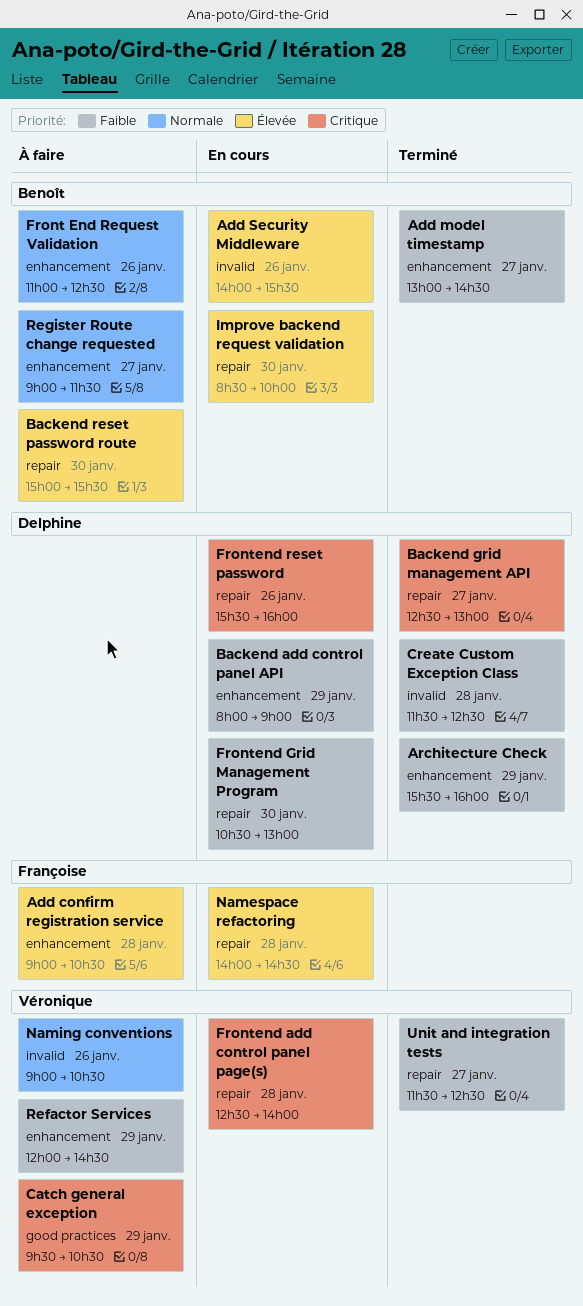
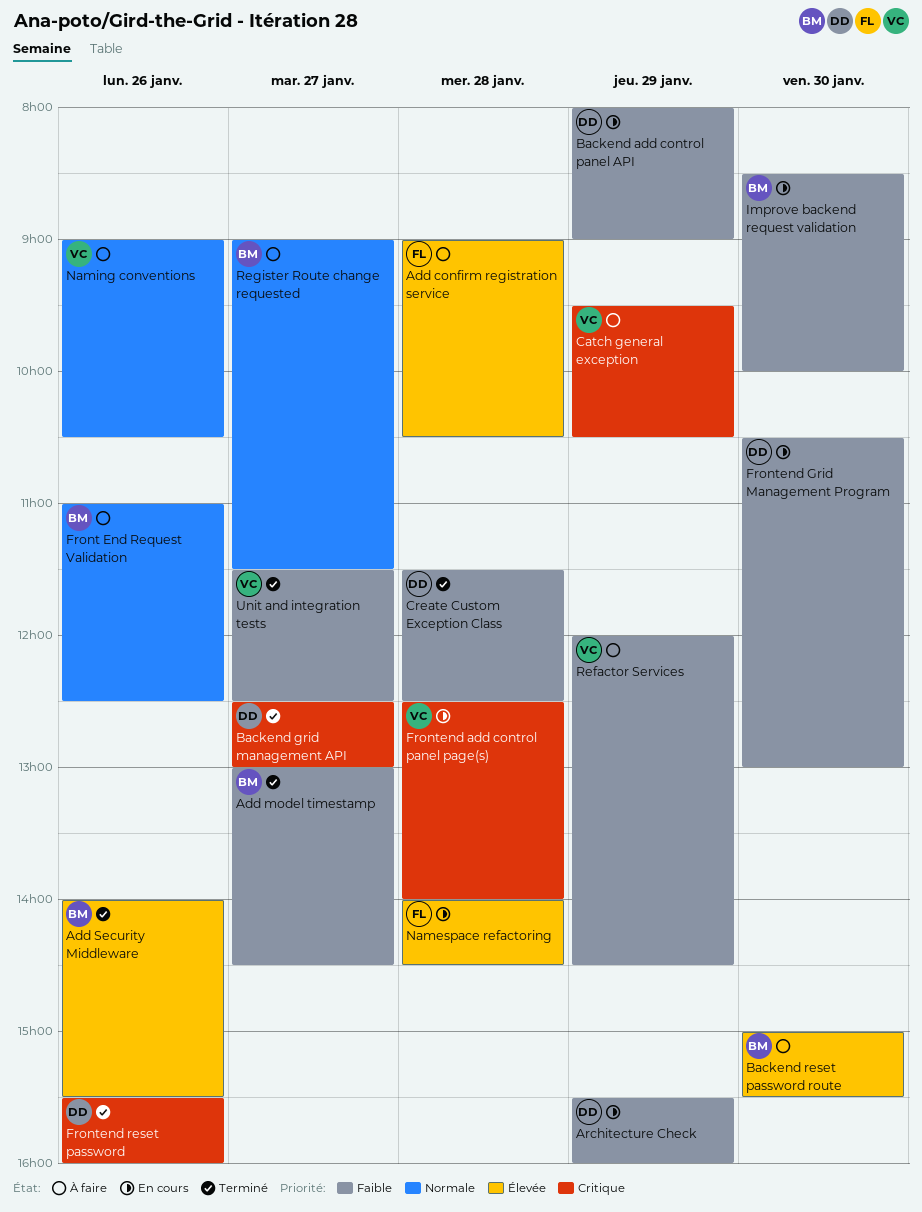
Add Security Middleware, status: En cours -> Terminé
Architecture Check, status: Terminé -> En cours
Frontend reset password, status: En cours -> Terminé
Improve backend request validation, priority: Élevée -> Faible

